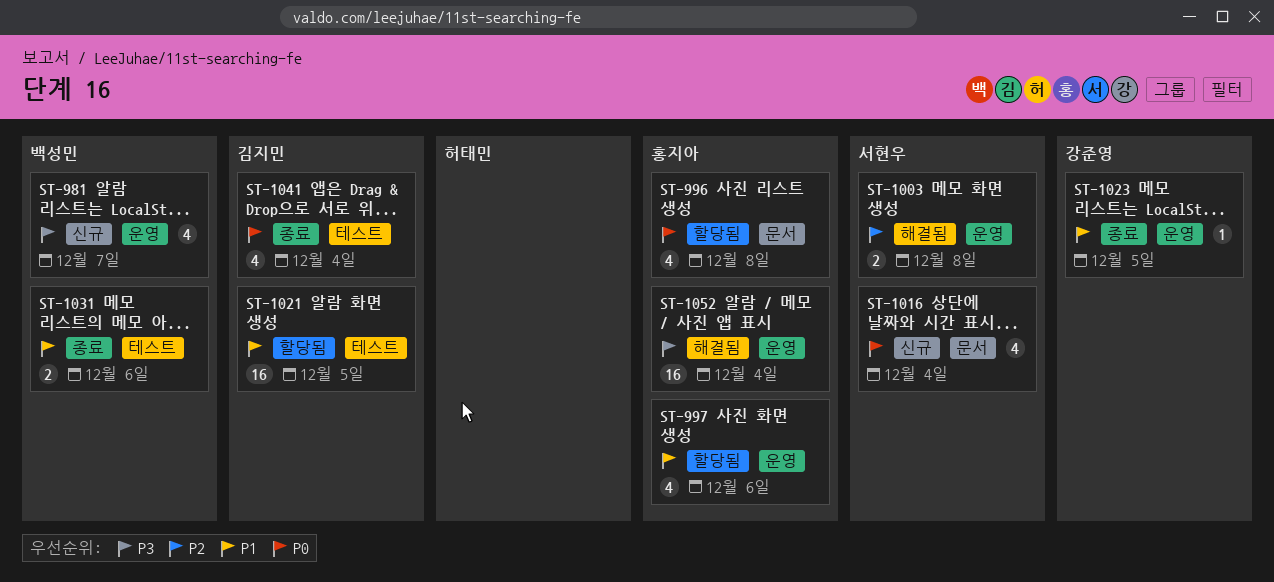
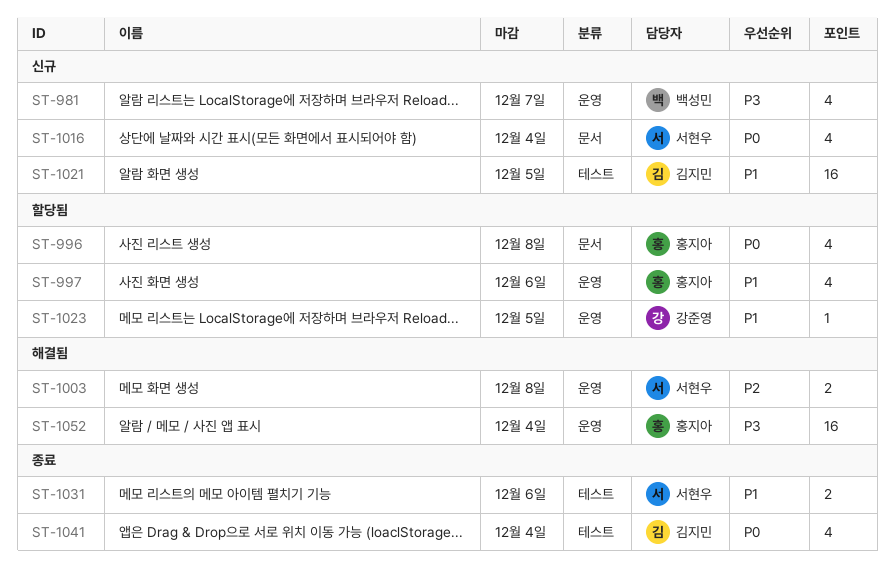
ST-1021, status: 할당됨 -> 신규
ST-1023, status: 종료 -> 할당됨
ST-1031, owner: 백성민 -> 서현우

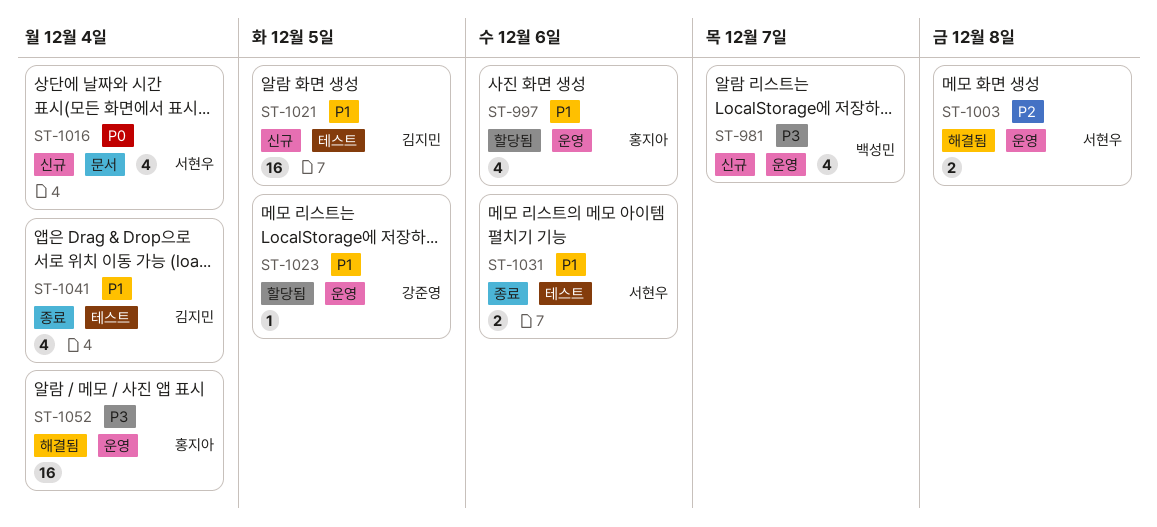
ST-996: present -> none
ST-1041, priority: P0 -> P1

